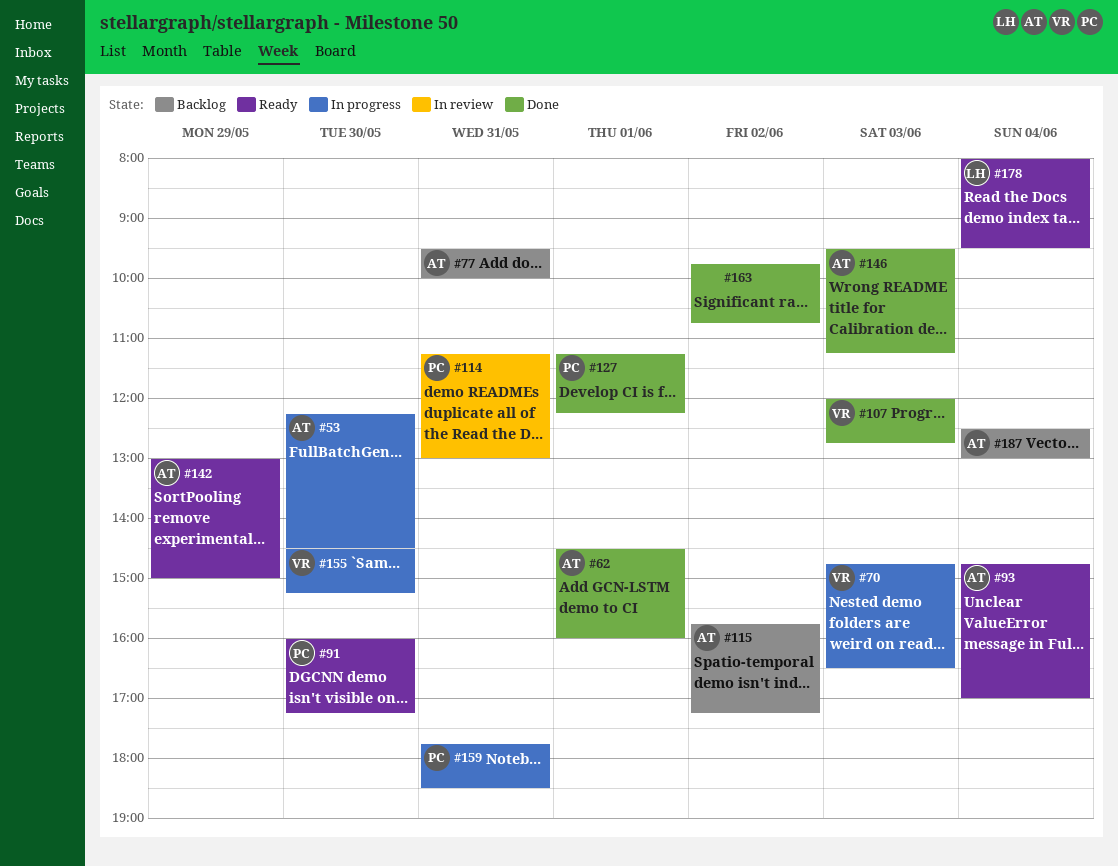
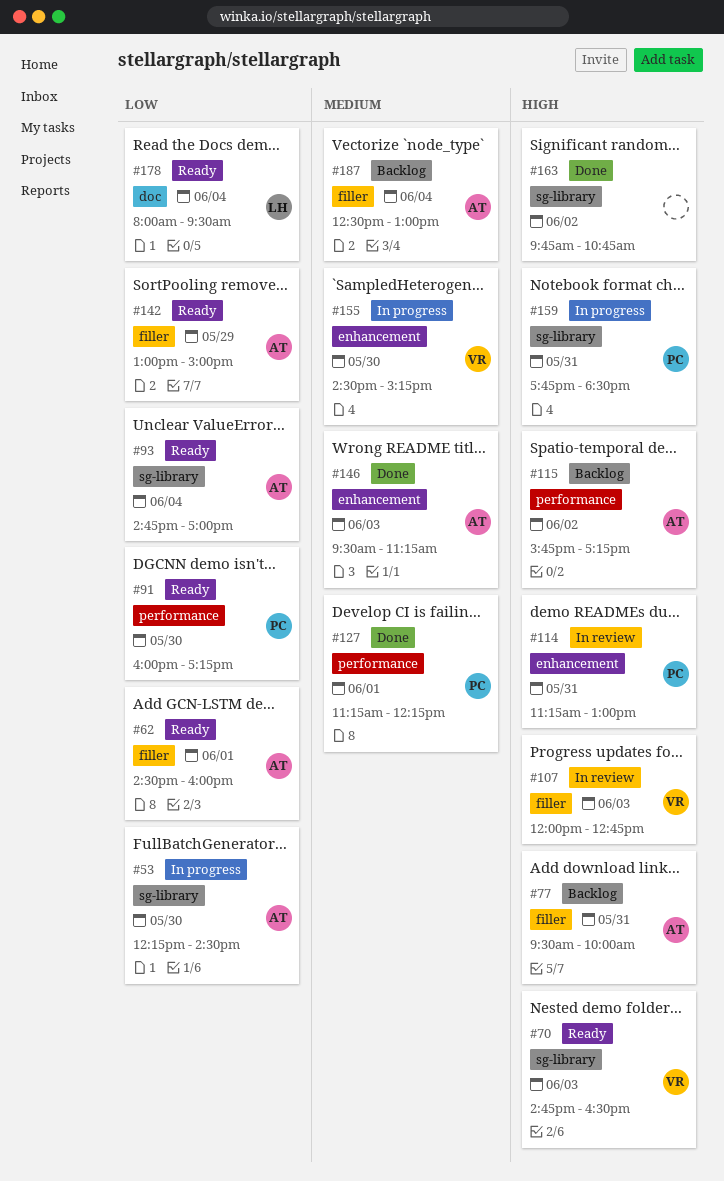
#62, status: Done -> Ready
#70, status: In progress -> Ready
#107, status: Done -> In review

